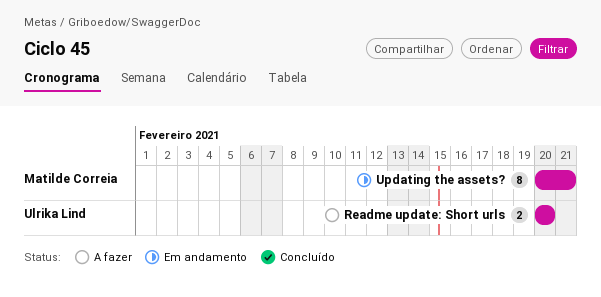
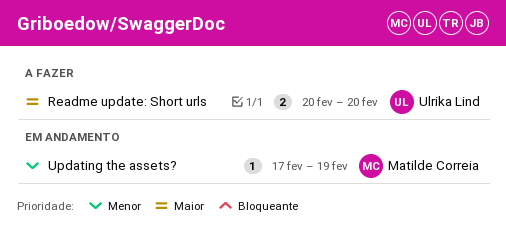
Updating the assets?, estimate: 8 -> 1
Updating the assets?, start: Feb 20 -> Feb 17
Updating the assets?, due: Feb 21 -> Feb 19

